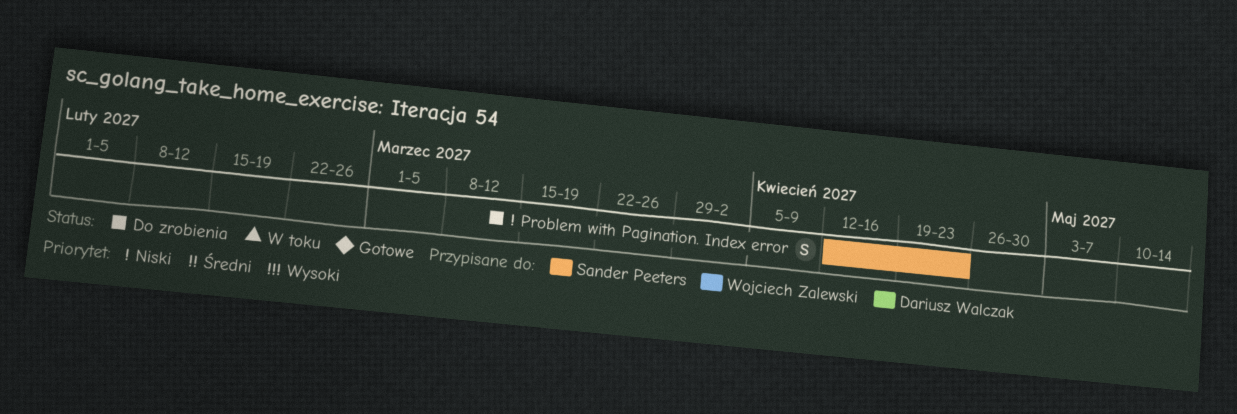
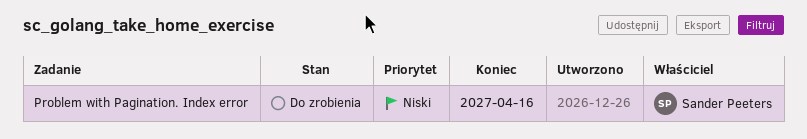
Problem with Pagination. Index error, due: Apr 23 -> Apr 16

